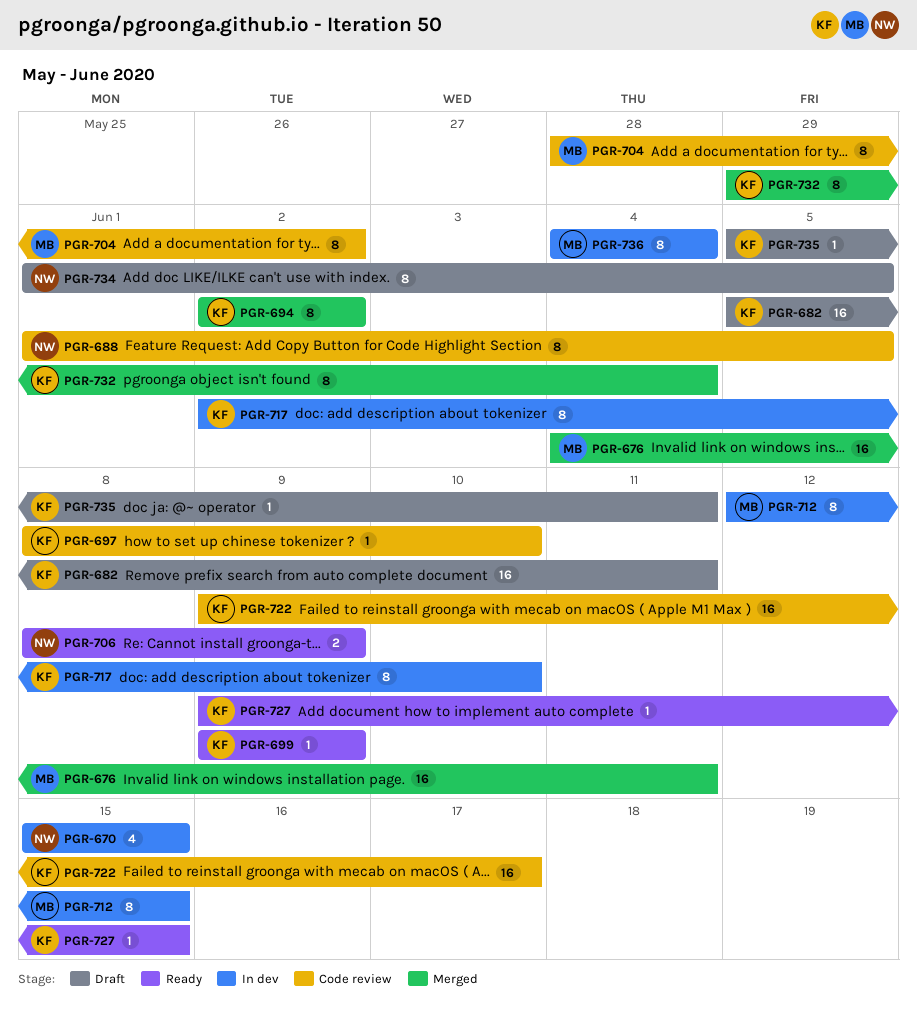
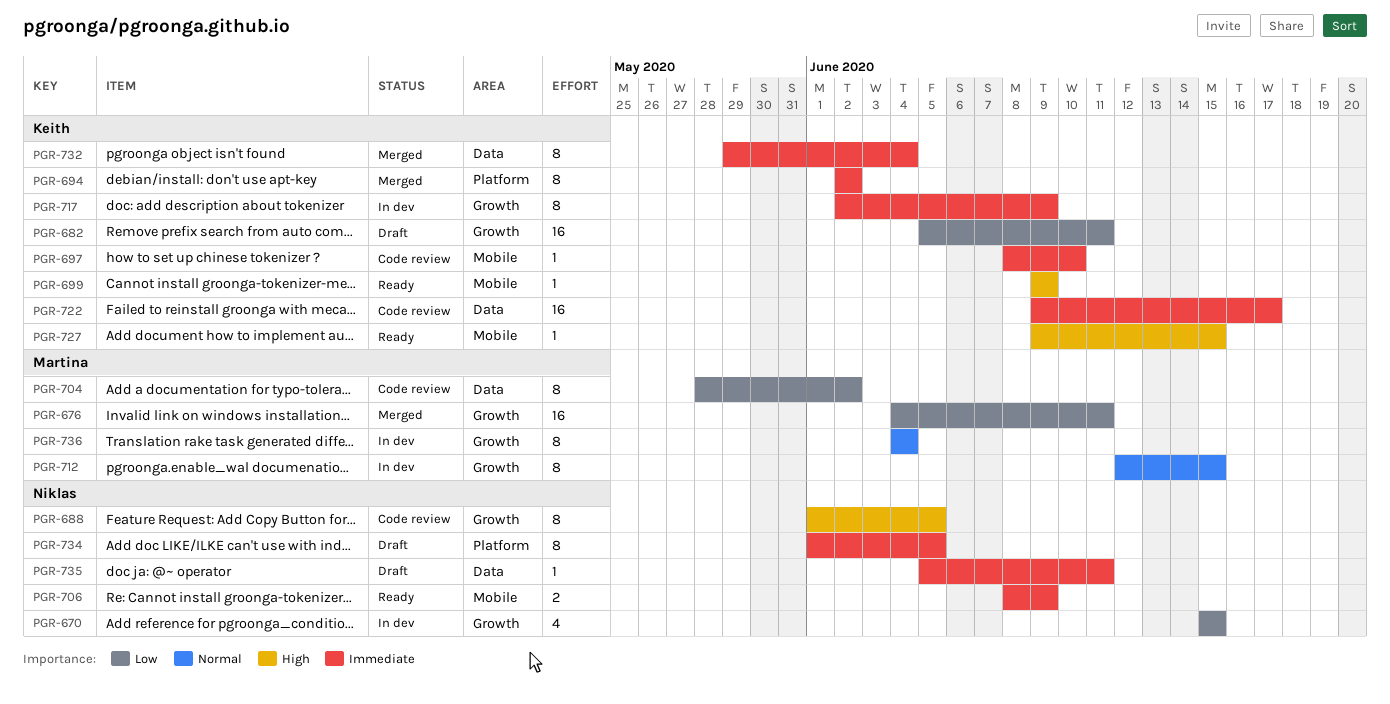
PGR-717, due: Jun 10 -> Jun 9
PGR-735, owner: Keith -> Niklas

